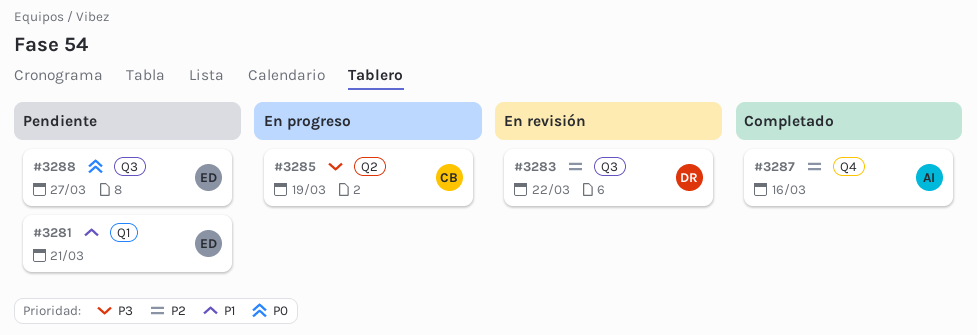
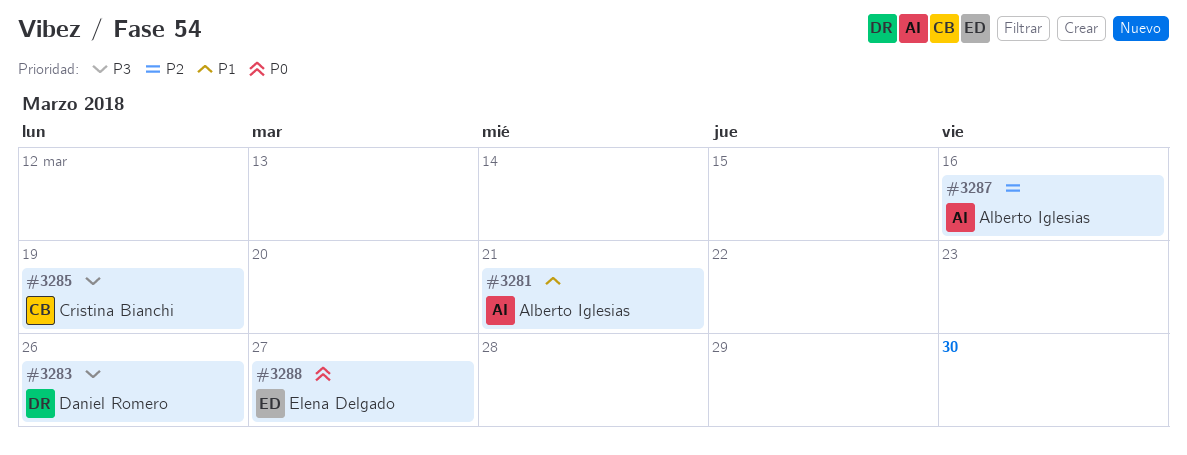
#3281, owner: Elena Delgado -> Alberto Iglesias
#3283, priority: P2 -> P3
#3283, due: Mar 22 -> Mar 26

